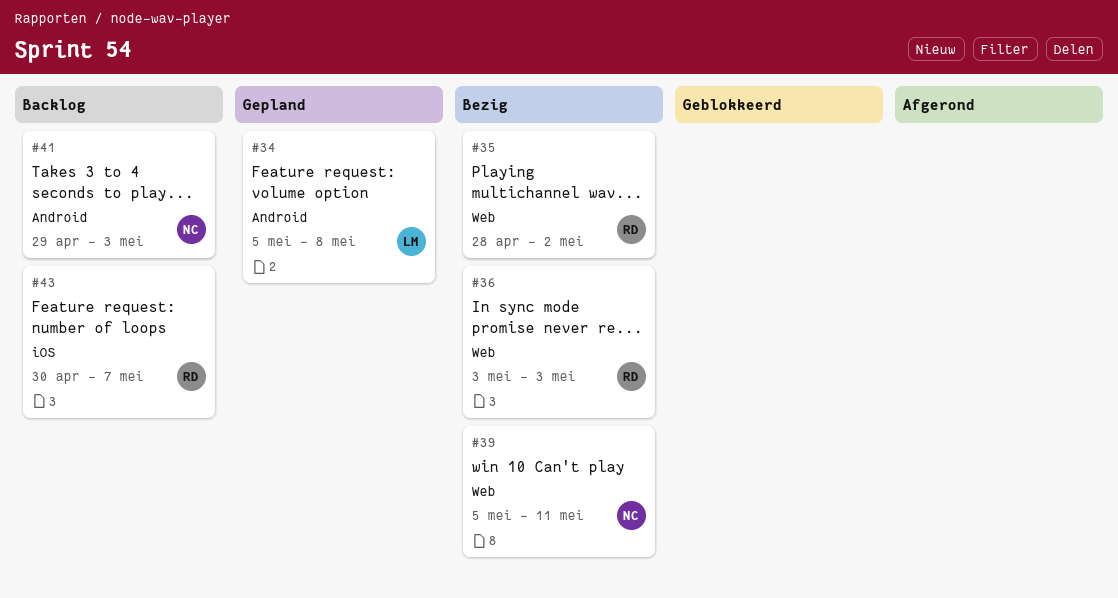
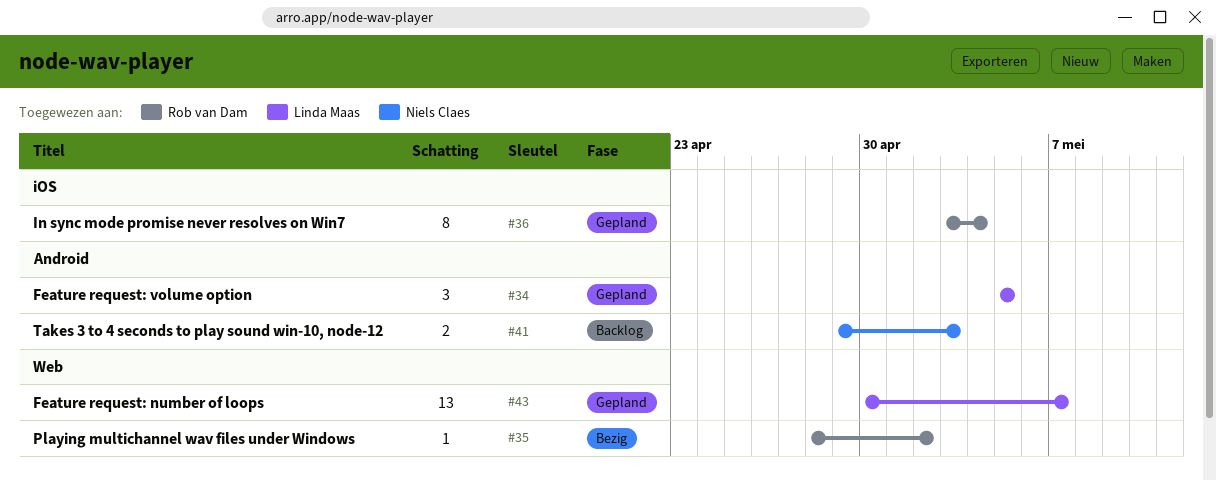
#34, due: May 8 -> May 5
#36, status: Bezig -> Gepland
#36, label: Web -> iOS
#36, due: May 3 -> May 4
#39: present -> none
#43, status: Backlog -> Gepland
#43, owner: Rob van Dam -> Linda Maas
#43, label: iOS -> Web

